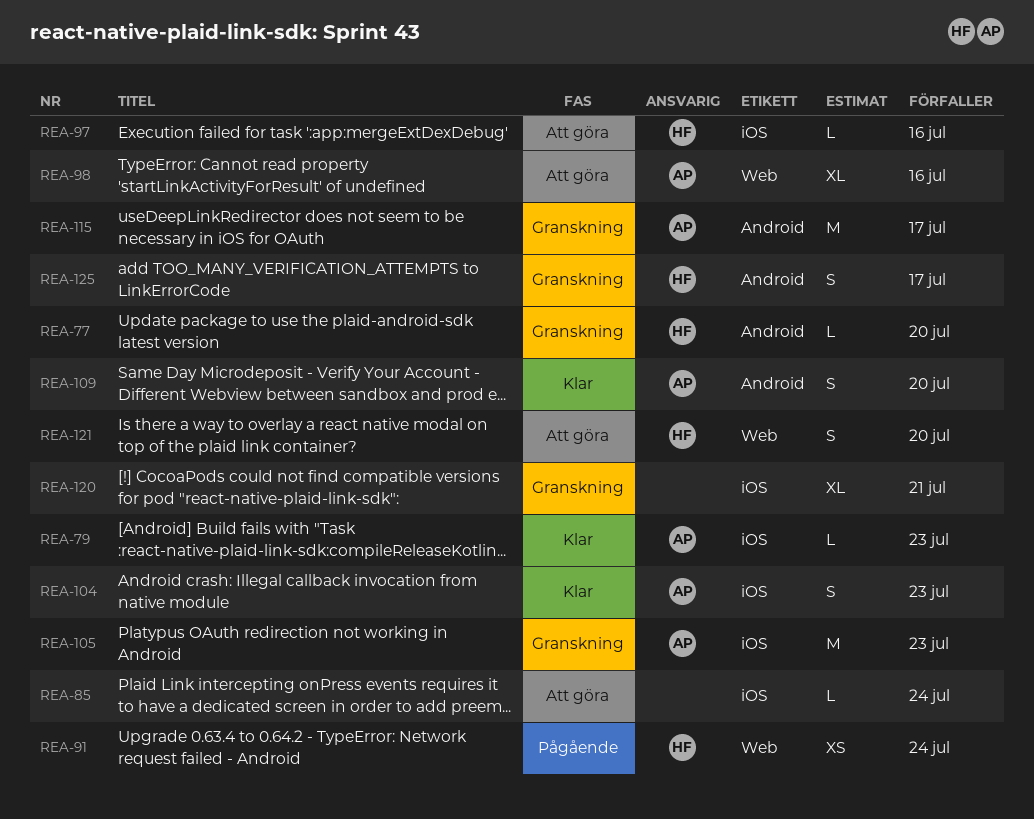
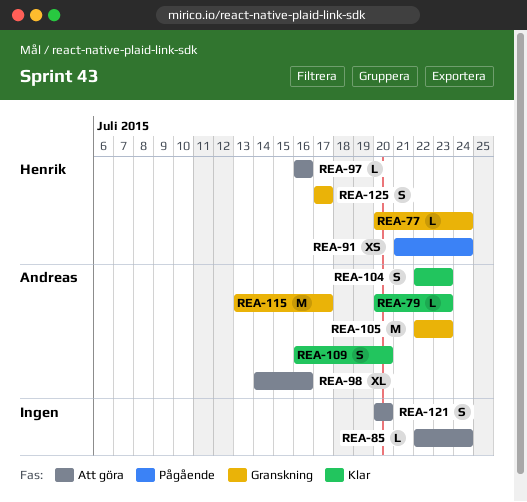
REA-77, due: Jul 20 -> Jul 24
REA-120: present -> none
REA-121, owner: Henrik -> none

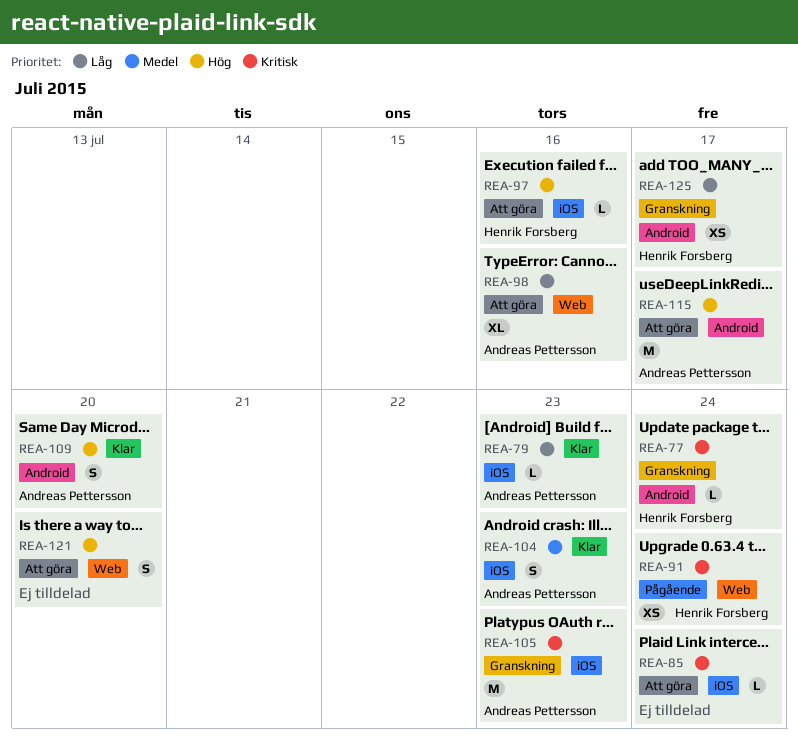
REA-115, status: Granskning -> Att göra
REA-125, estimate: S -> XS

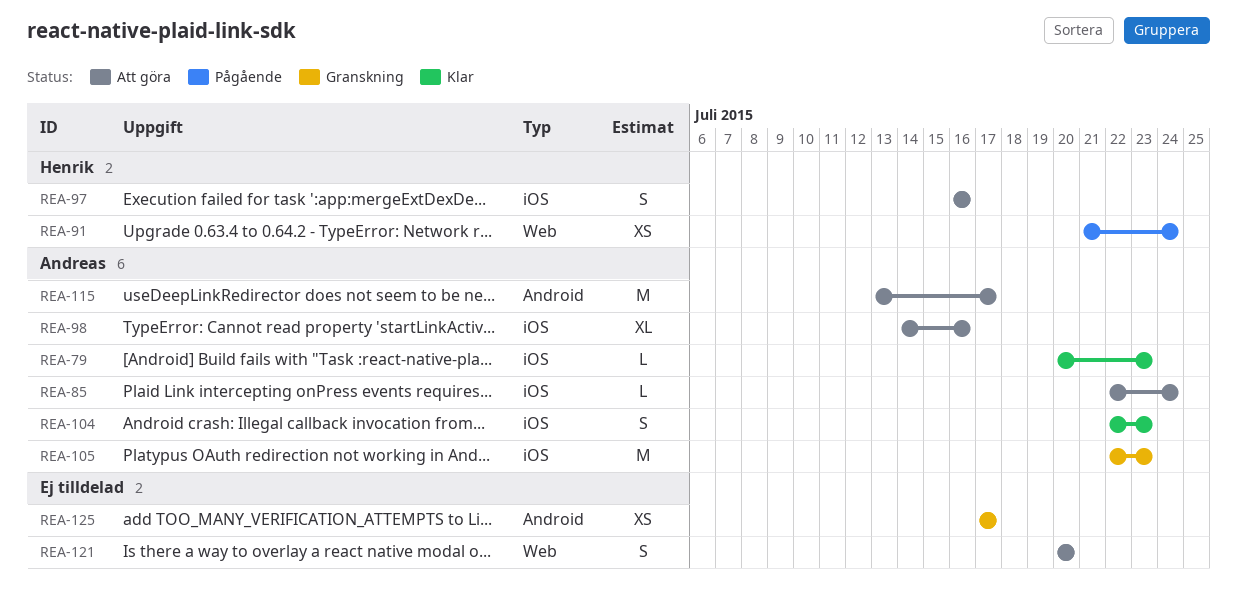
REA-77: present -> none
REA-85, owner: none -> Andreas Pettersson
REA-97, estimate: L -> S
REA-98, label: Web -> iOS
REA-109: present -> none
REA-125, owner: Henrik Forsberg -> none

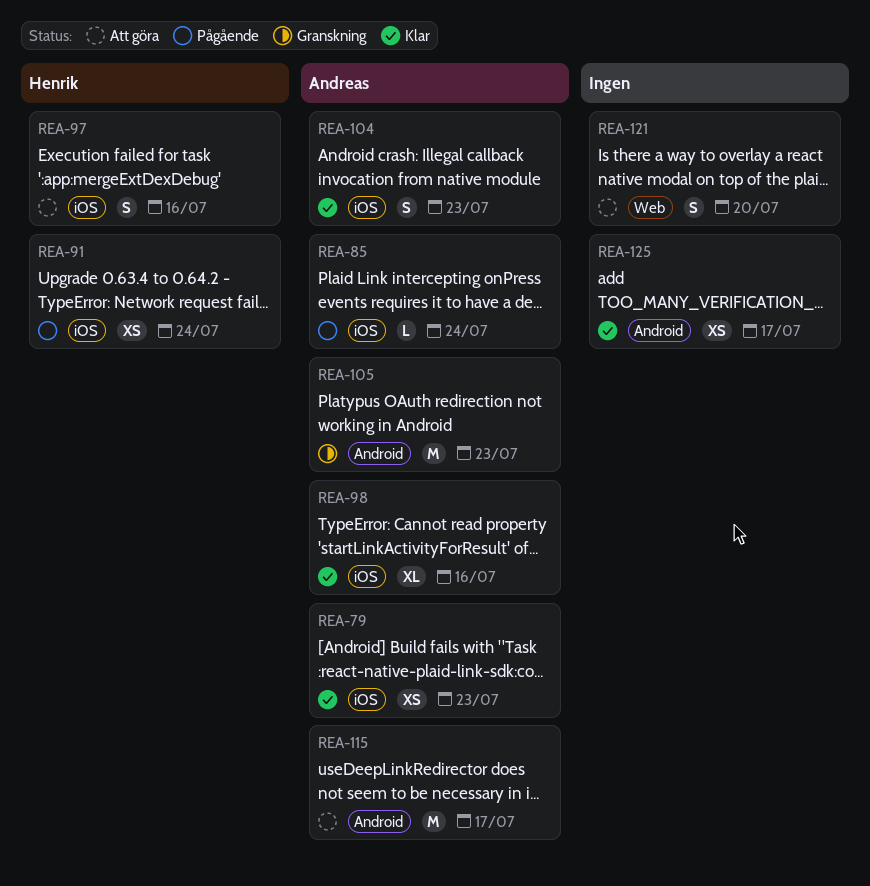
REA-79, estimate: L -> XS
REA-85, status: Att göra -> Pågående
REA-91, label: Web -> iOS
REA-98, status: Att göra -> Klar
REA-105, label: iOS -> Android
REA-125, status: Granskning -> Klar

